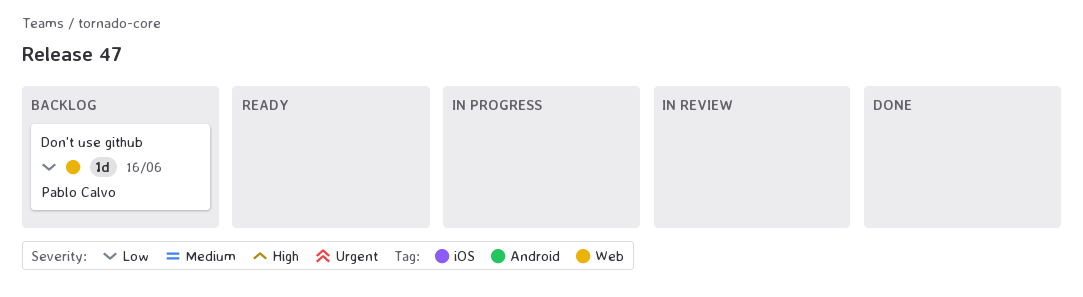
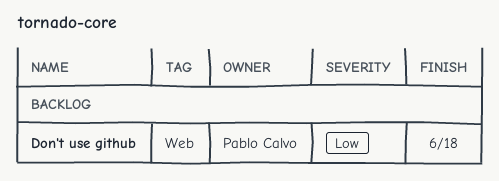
Don't use github, due: Jun 16 -> Jun 18

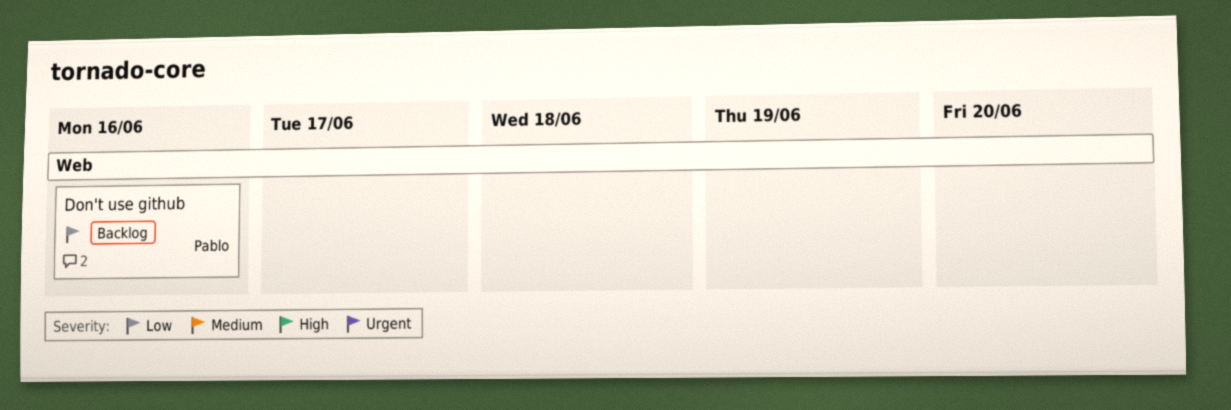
Don't use github, due: Jun 18 -> Jun 16

